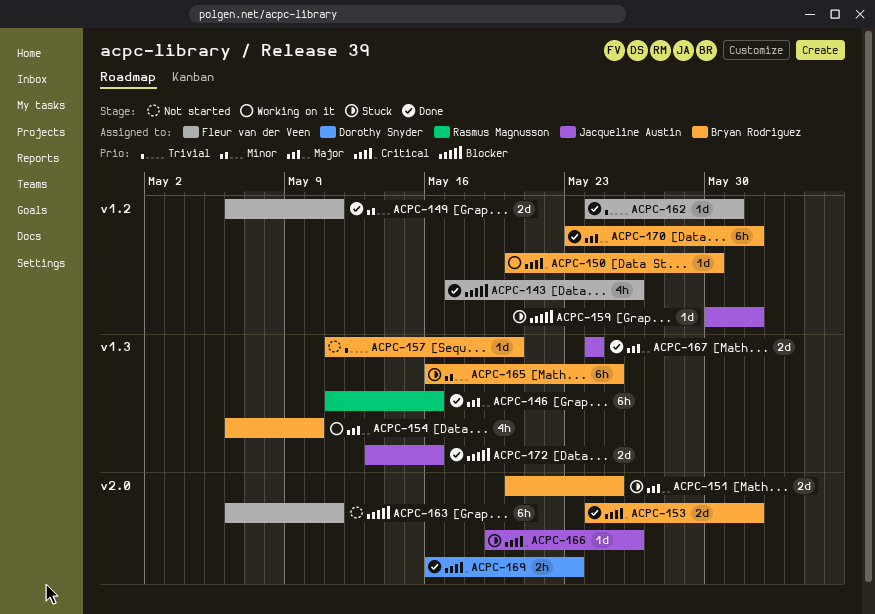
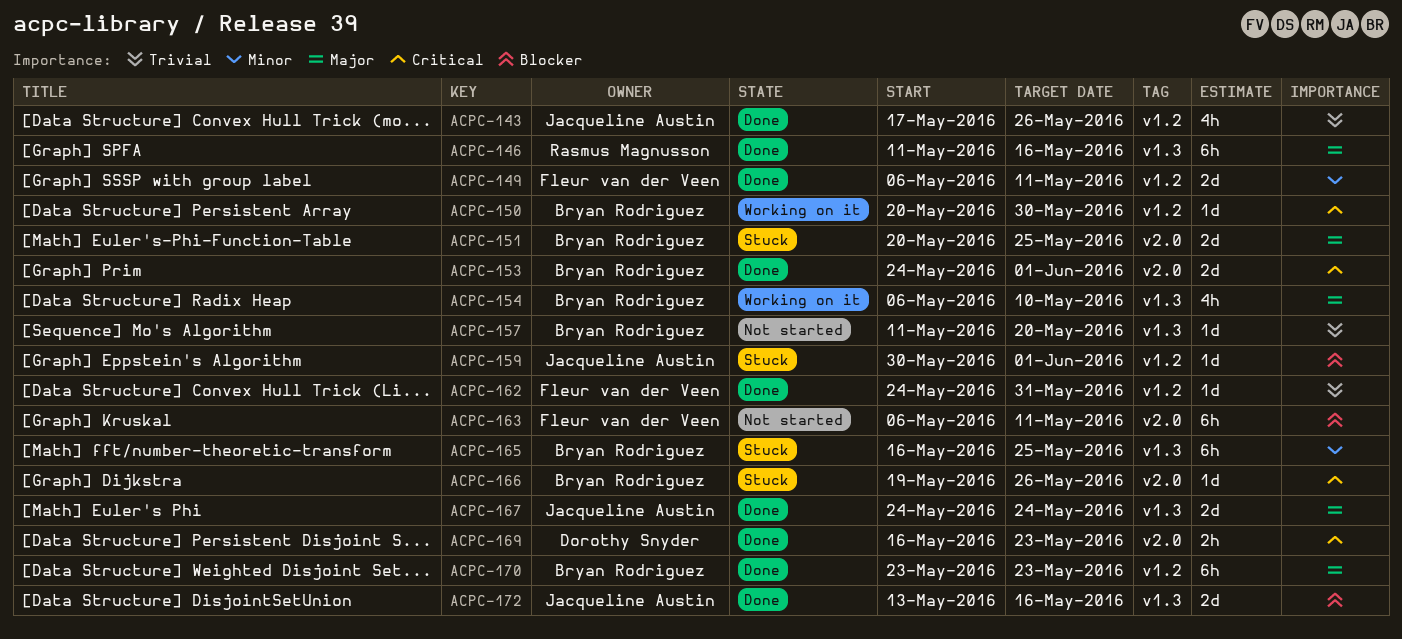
ACPC-143, owner: Fleur van der Veen -> Jacqueline Austin
ACPC-143, priority: Blocker -> Trivial
ACPC-166, owner: Jacqueline Austin -> Bryan Rodriguez
ACPC-170, due: Jun 1 -> May 23

